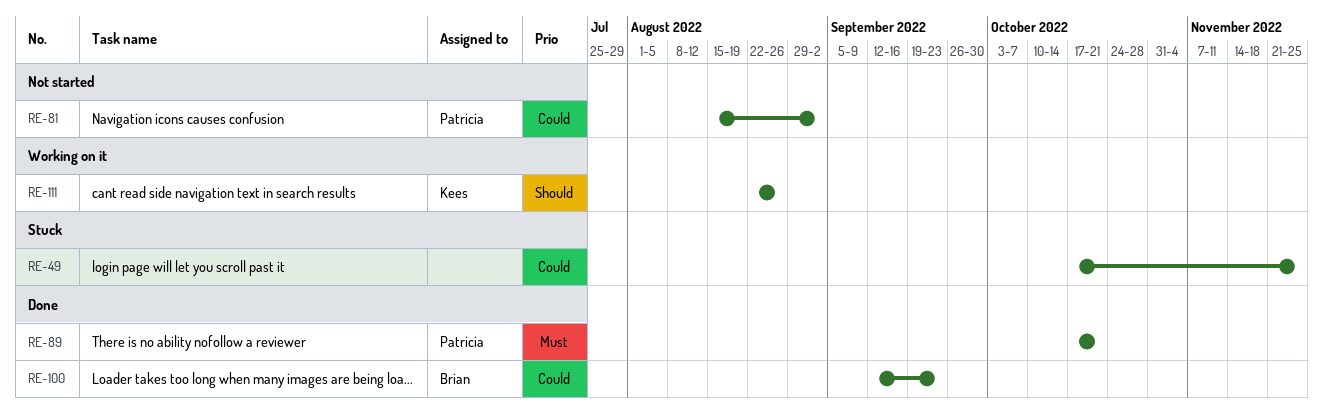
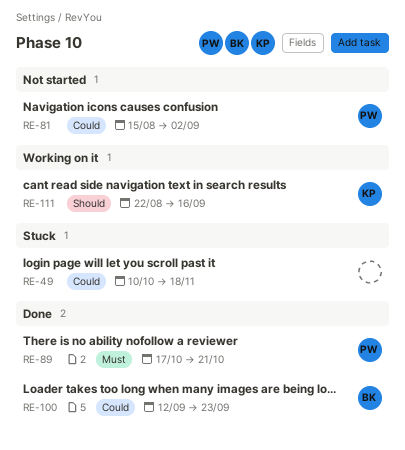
RE-49, start: Oct 17 -> Oct 10
RE-49, due: Nov 25 -> Nov 18
RE-111, due: Aug 26 -> Sep 16

